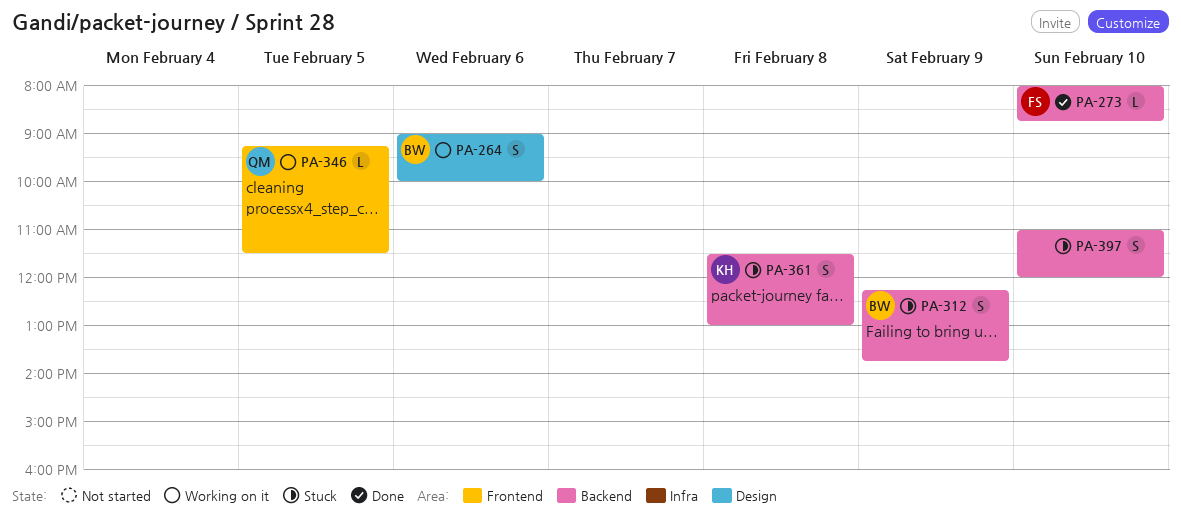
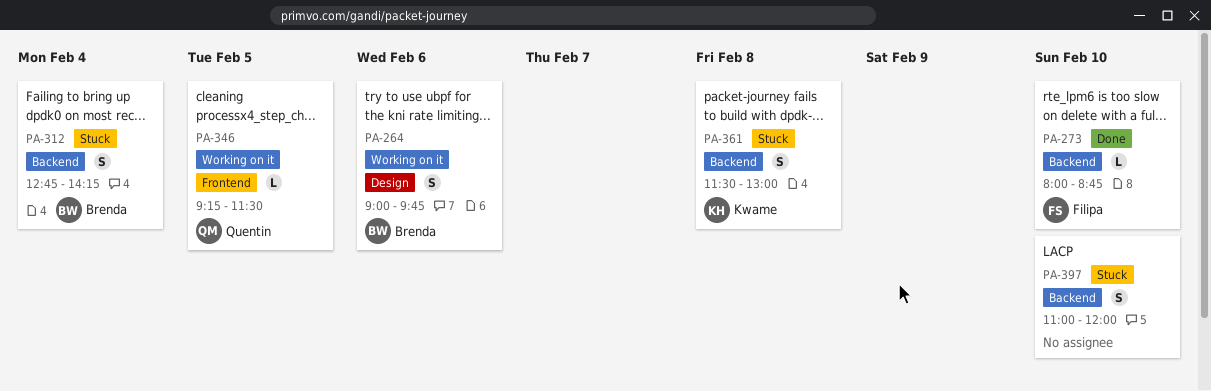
PA-264, ends: 10:00 -> 09:45
PA-312, day: Feb 9 -> Feb 4
PA-312, begins: 12:15 -> 12:45
PA-312, ends: 13:45 -> 14:15

